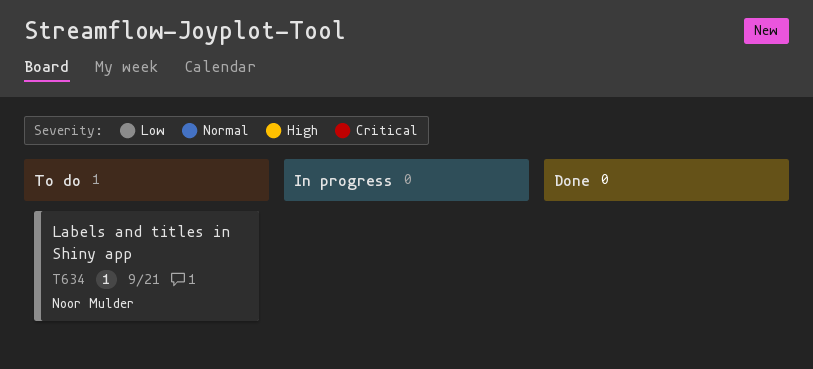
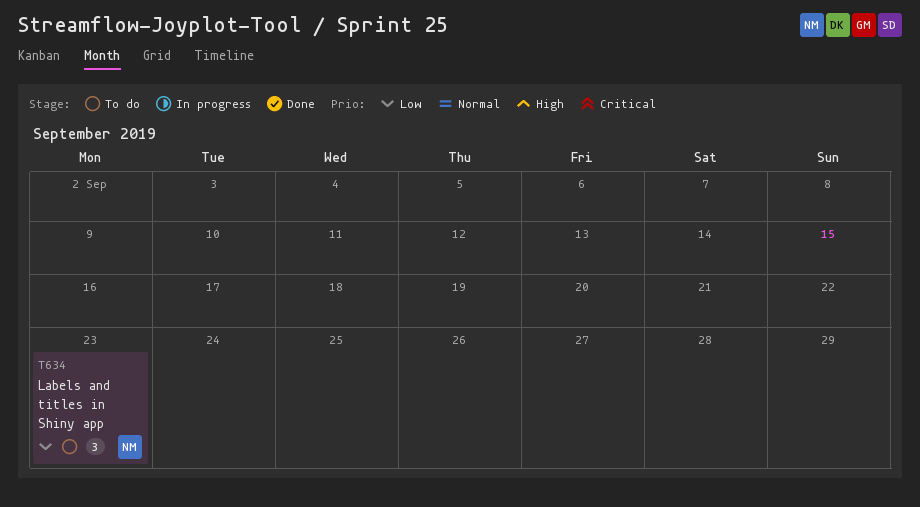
T634, estimate: 1 -> 3
T634, due: Sep 21 -> Sep 23

